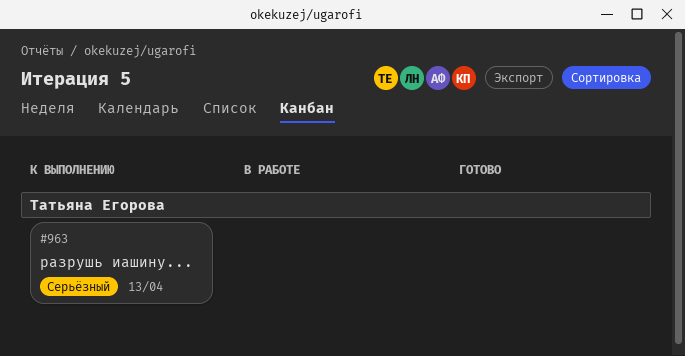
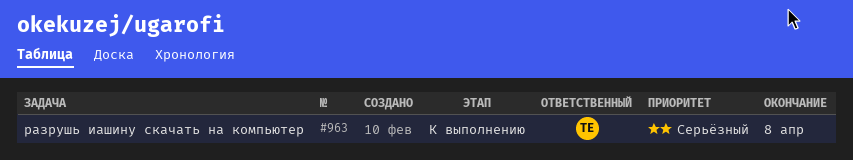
#963, due: Apr 13 -> Apr 8

